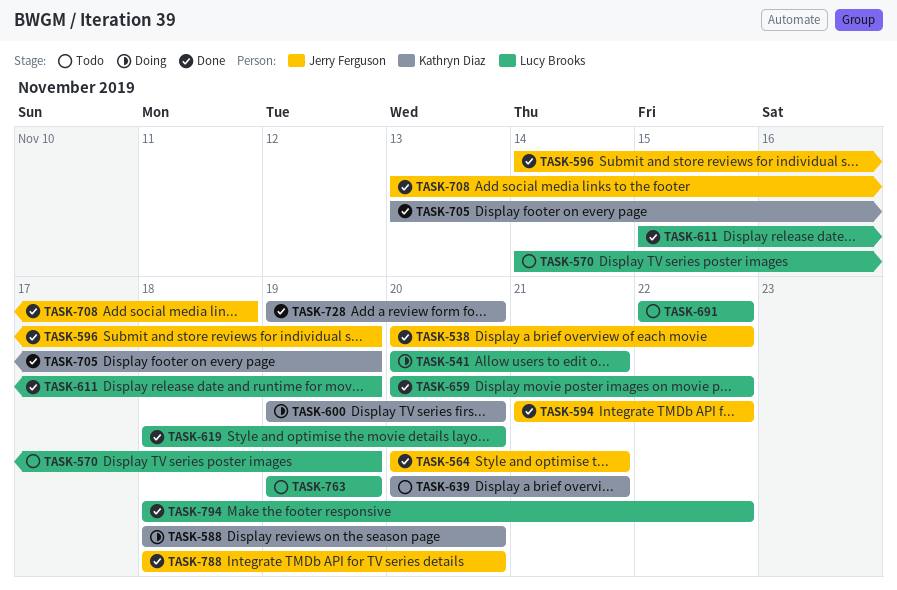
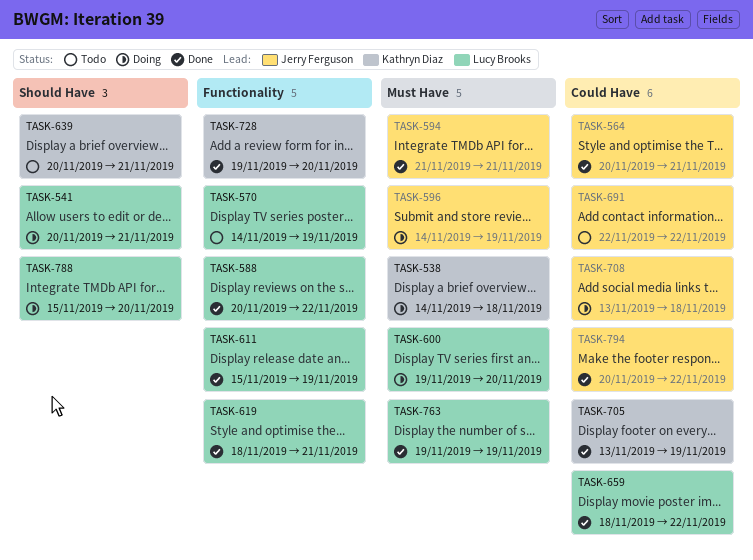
TASK-538, status: Done -> Doing
TASK-538, owner: Jerry Ferguson -> Kathryn Diaz
TASK-538, start: Nov 20 -> Nov 14
TASK-538, due: Nov 22 -> Nov 18
TASK-588, status: Doing -> Done
TASK-588, owner: Kathryn Diaz -> Lucy Brooks
TASK-588, start: Nov 18 -> Nov 20
TASK-588, due: Nov 20 -> Nov 22
TASK-594, due: Nov 22 -> Nov 21
TASK-596, status: Done -> Doing
TASK-600, owner: Kathryn Diaz -> Lucy Brooks
TASK-619, due: Nov 20 -> Nov 21
TASK-659, start: Nov 20 -> Nov 18
TASK-691, owner: Lucy Brooks -> Jerry Ferguson
TASK-708, status: Done -> Doing
TASK-763, status: Todo -> Done
TASK-788, status: Done -> Doing
TASK-788, owner: Jerry Ferguson -> Lucy Brooks
TASK-788, start: Nov 18 -> Nov 15
TASK-794, owner: Lucy Brooks -> Jerry Ferguson
TASK-794, start: Nov 18 -> Nov 20

